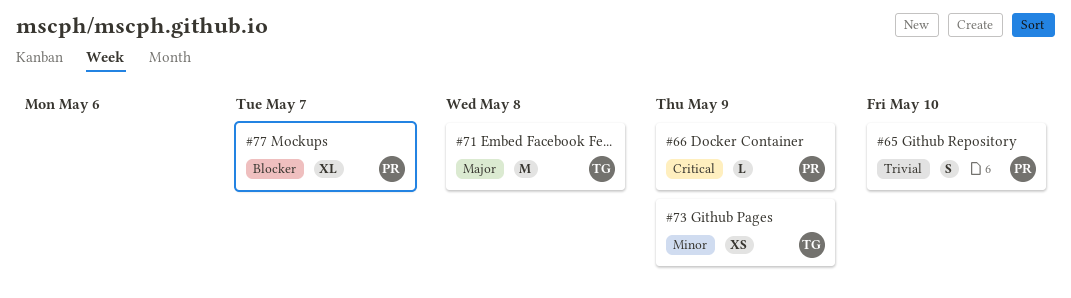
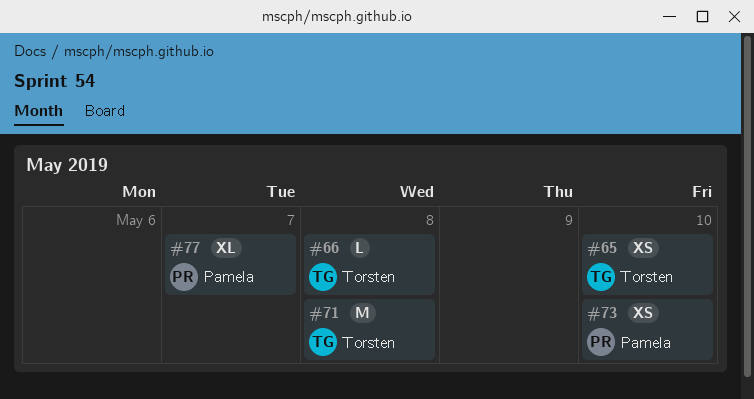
#65, owner: Pamela -> Torsten
#65, estimate: S -> XS
#66, owner: Pamela -> Torsten
#66, due: May 9 -> May 8
#73, owner: Torsten -> Pamela
#73, due: May 9 -> May 10

